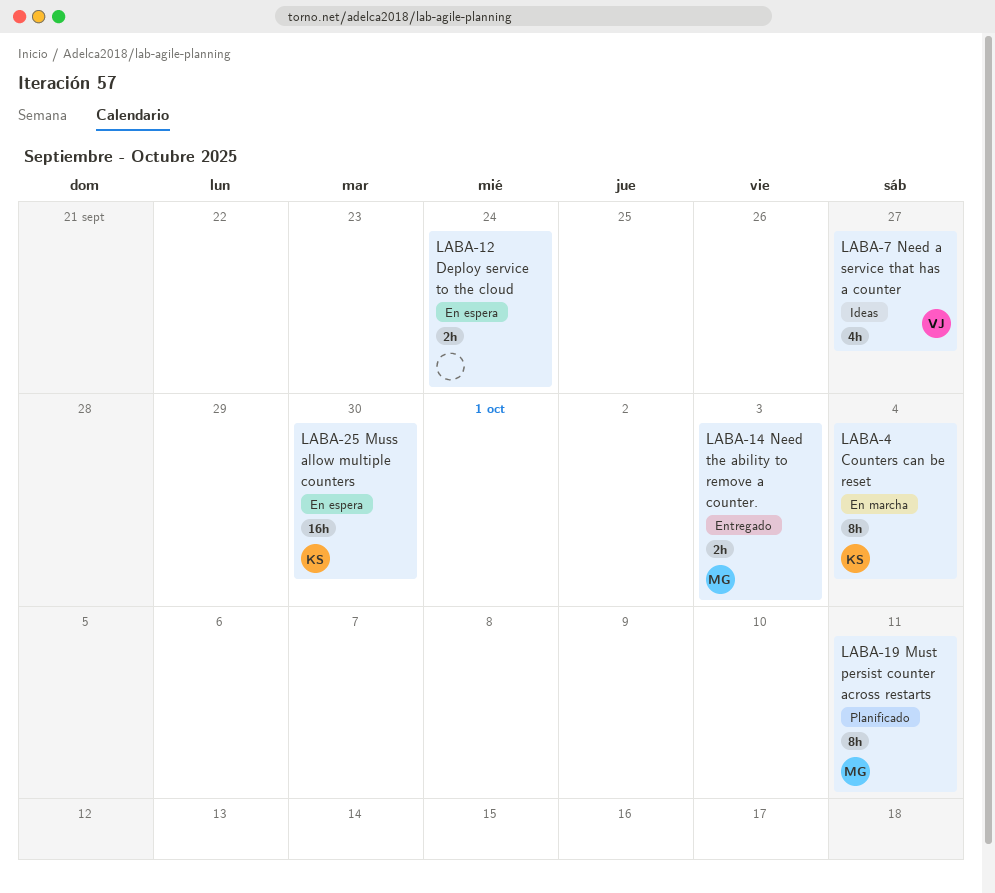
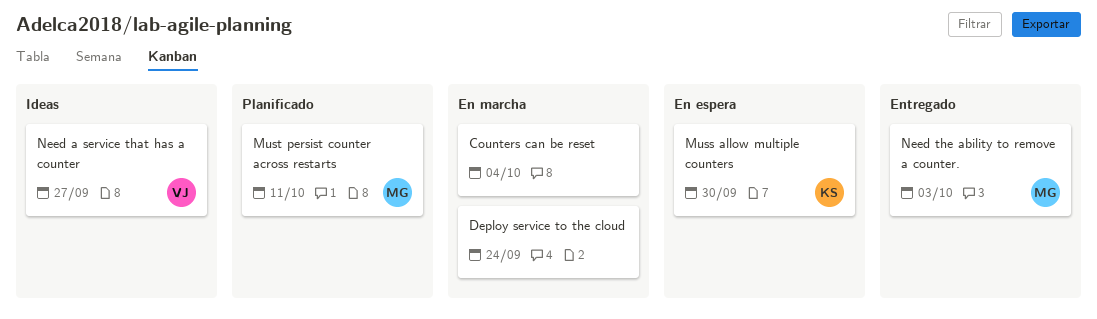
Counters can be reset, owner: KS -> none
Deploy service to the cloud, status: En espera -> En marcha

